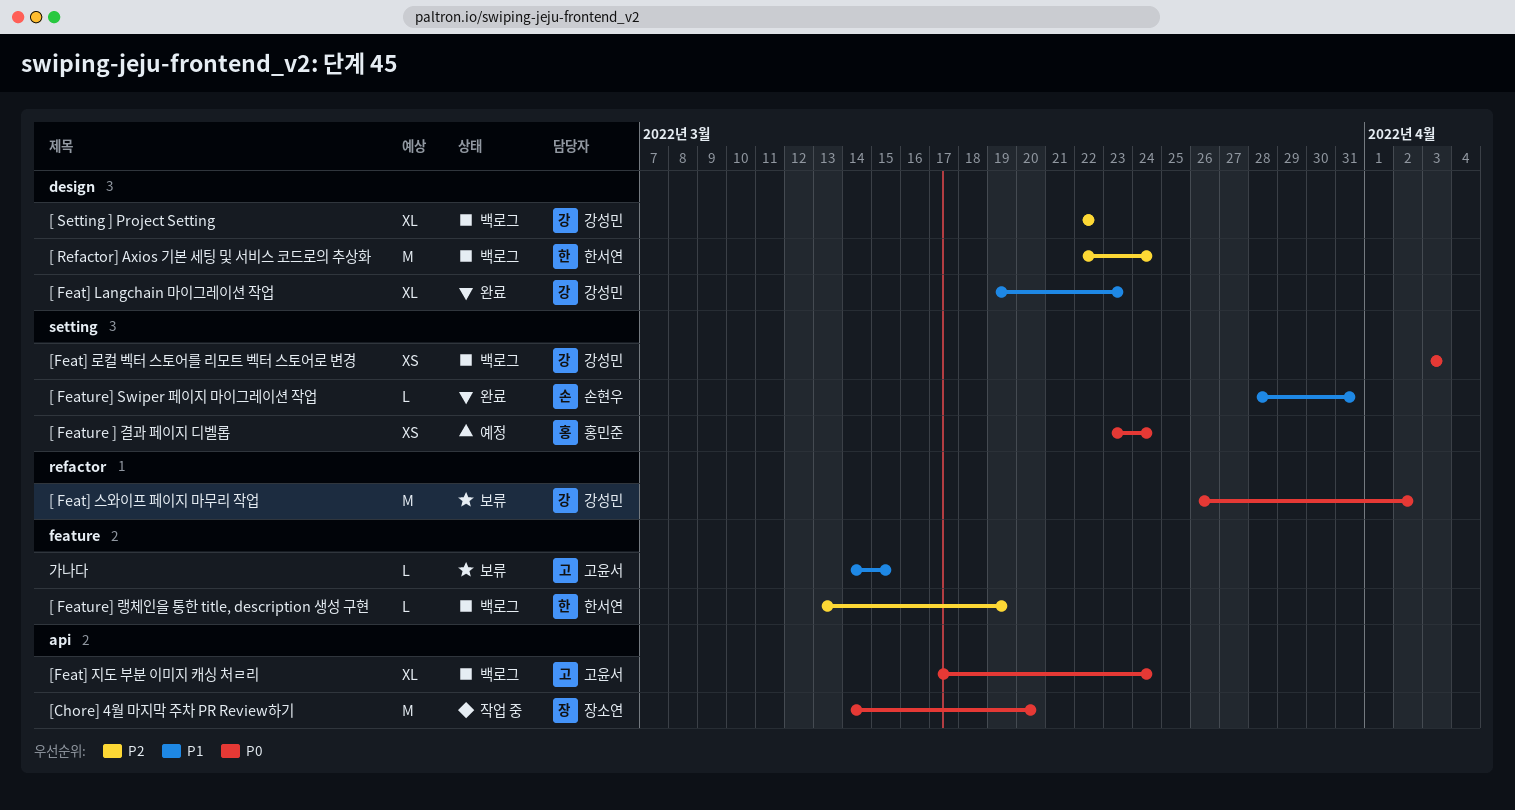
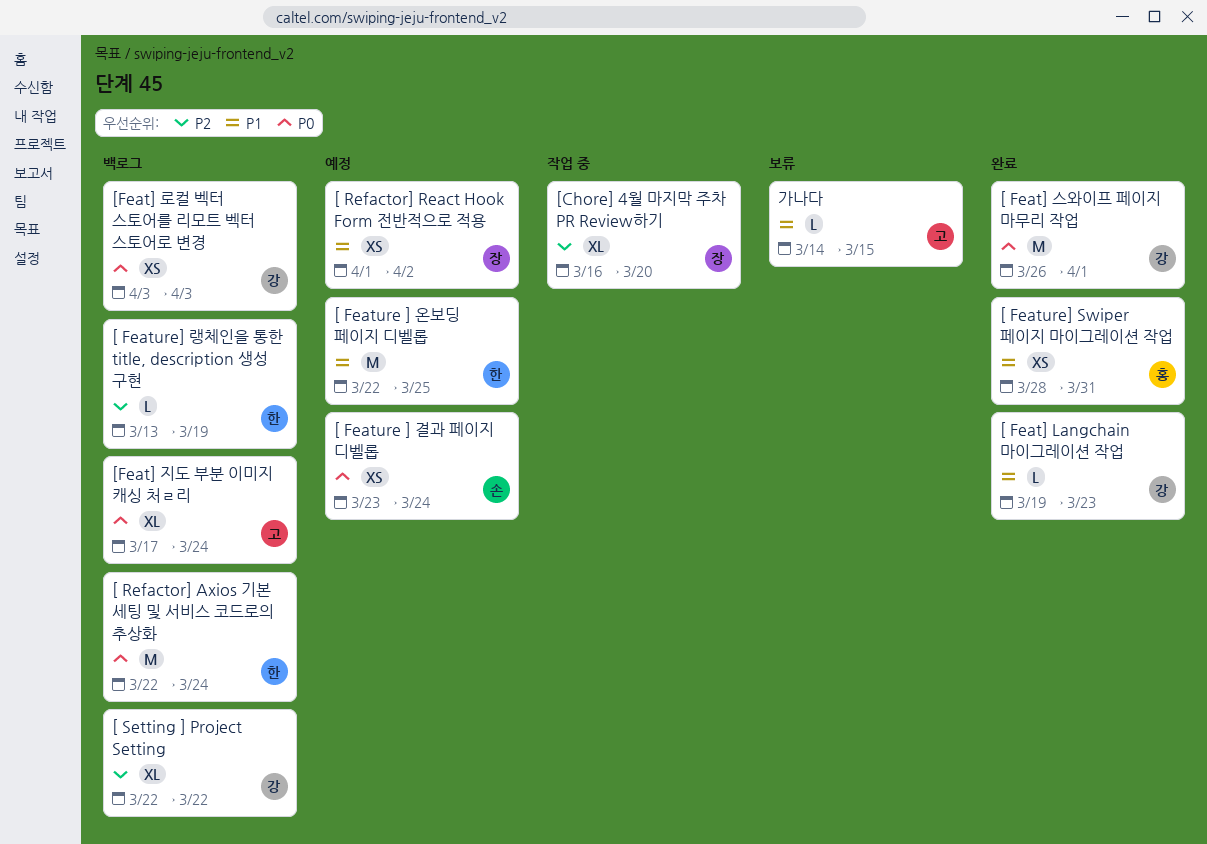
[ Feat] Langchain 마이그레이션 작업, estimate: XL -> L
[ Feat] 스와이프 페이지 마무리 작업, status: 보류 -> 완료
[ Feat] 스와이프 페이지 마무리 작업, due: Apr 2 -> Apr 1
[ Feature ] 결과 페이지 디벨롭, owner: 홍민준 -> 손현우
[ Feature ] 온보딩 페이지 디벨롭: none -> present
[ Feature] Swiper 페이지 마이그레이션 작업, owner: 손현우 -> 홍민준
[ Feature] Swiper 페이지 마이그레이션 작업, estimate: L -> XS
[ Refactor] Axios 기본 세팅 및 서비스 코드로의 추상화, priority: P2 -> P0
[ Refactor] React Hook Form 전반적으로 적용: none -> present
[Chore] 4월 마지막 주차 PR Review하기, priority: P0 -> P2
[Chore] 4월 마지막 주차 PR Review하기, estimate: M -> XL
[Chore] 4월 마지막 주차 PR Review하기, start: Mar 14 -> Mar 16

